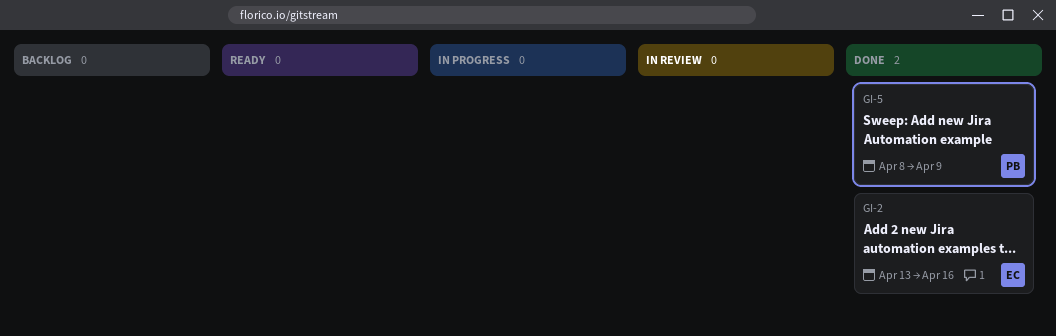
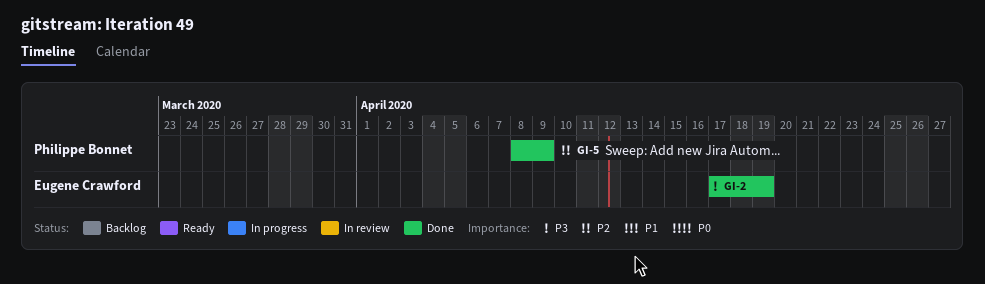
GI-2, start: Apr 13 -> Apr 17
GI-2, due: Apr 16 -> Apr 19

